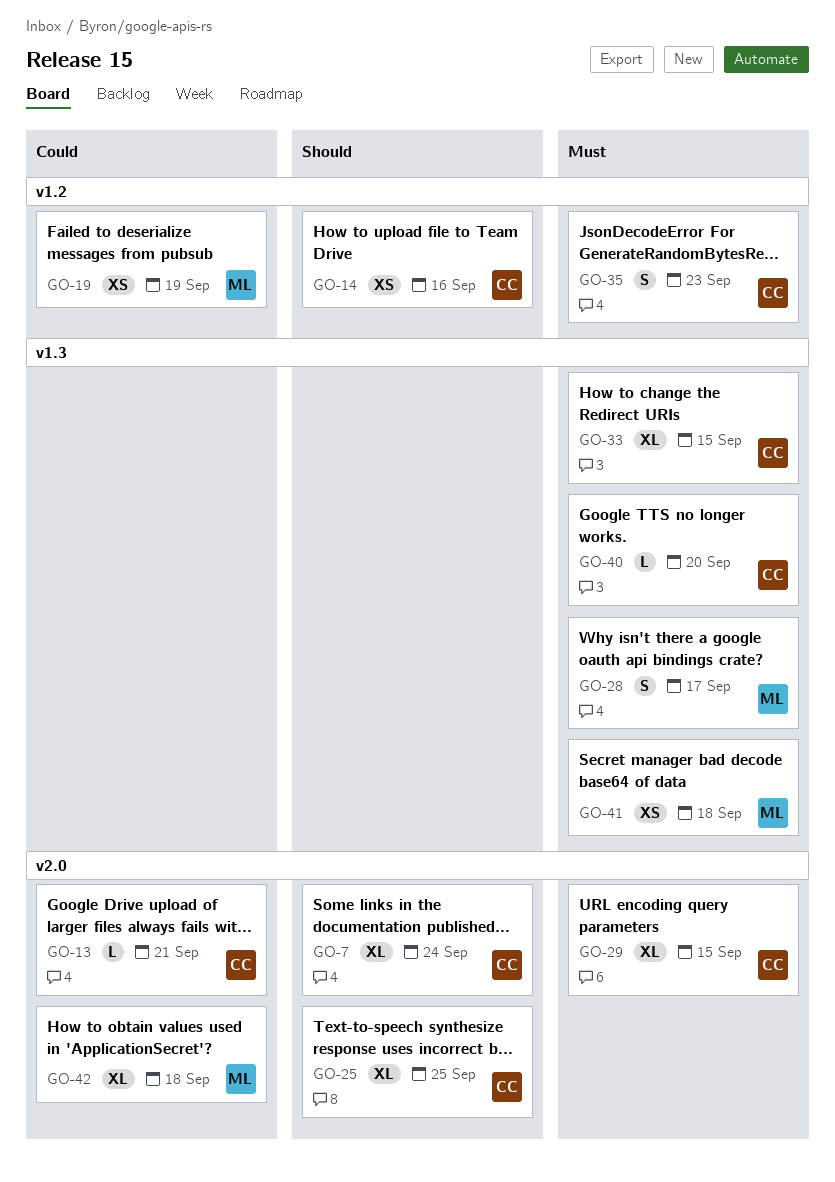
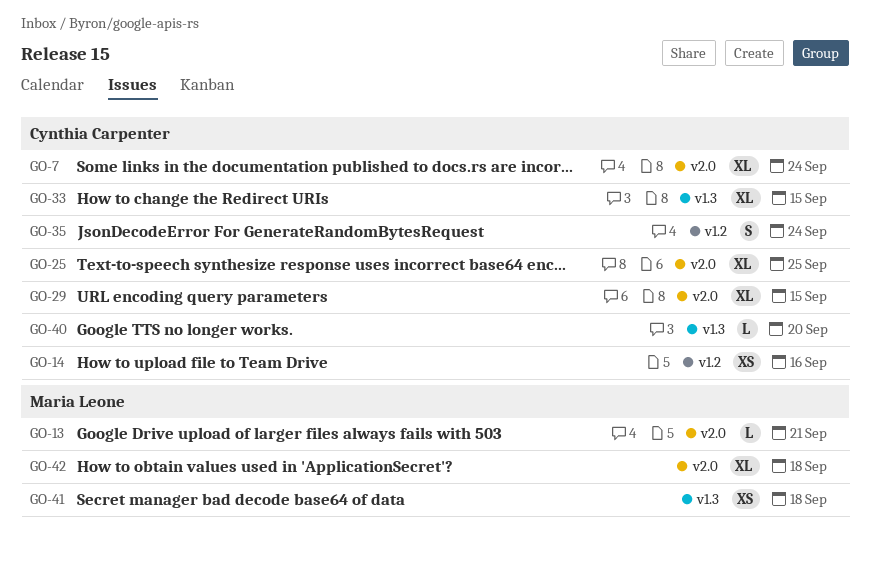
GO-13, owner: Cynthia Carpenter -> Maria Leone
GO-19: present -> none
GO-28: present -> none
GO-35, due: Sep 23 -> Sep 24

